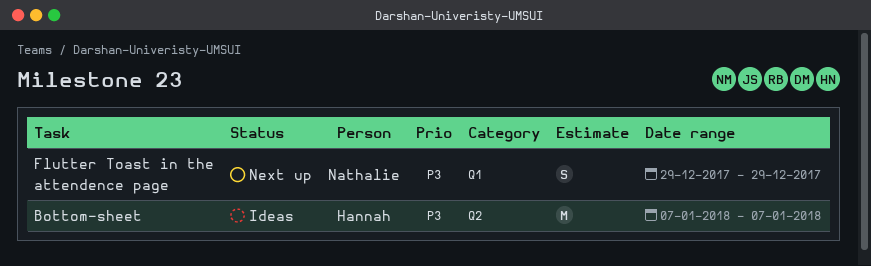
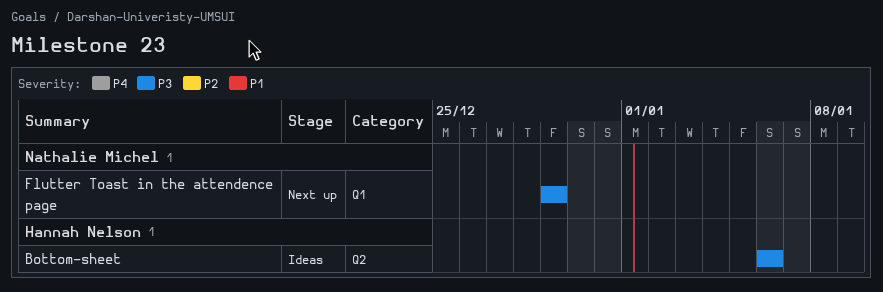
Bottom-sheet, start: Jan 7 -> Jan 6
Bottom-sheet, due: Jan 7 -> Jan 6

